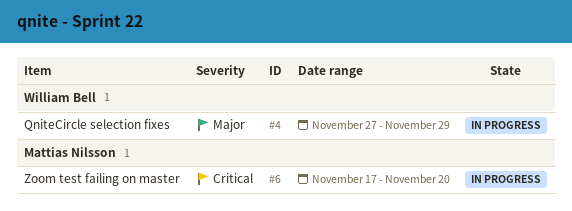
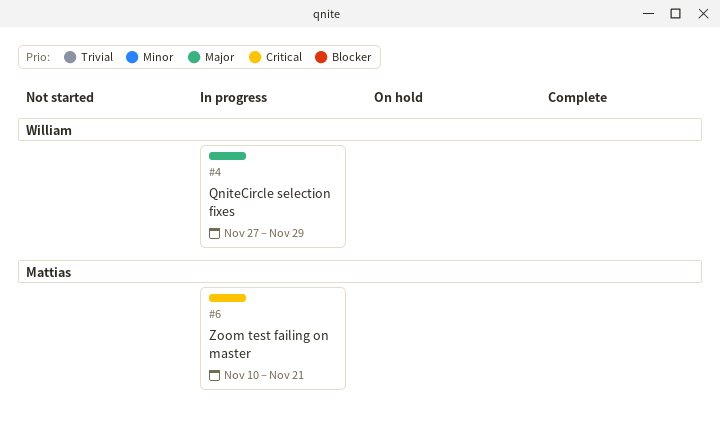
#6, start: Nov 17 -> Nov 10
#6, due: Nov 20 -> Nov 21

